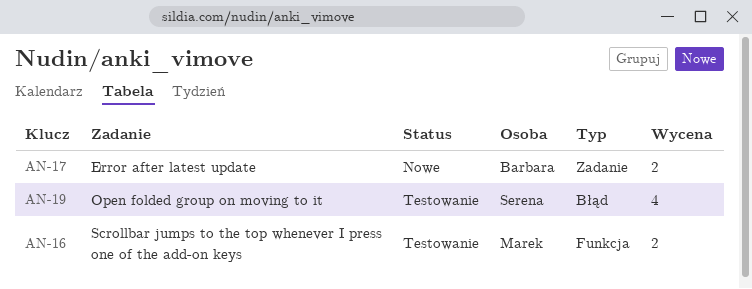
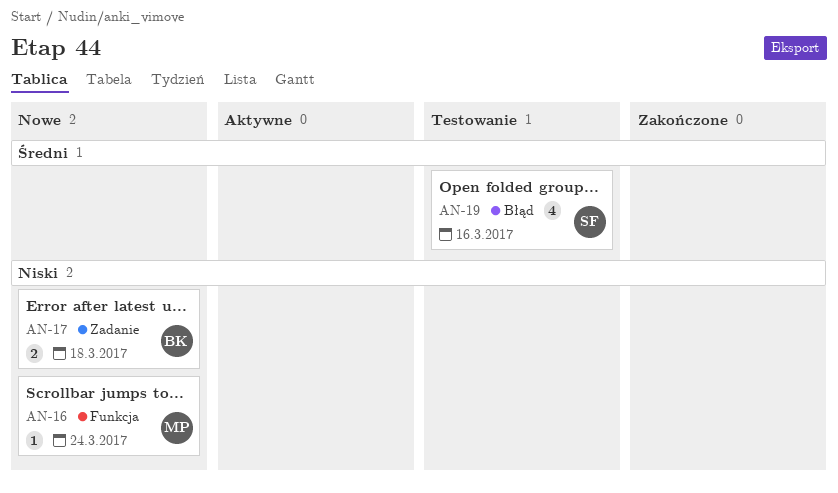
AN-16, status: Testowanie -> Nowe
AN-16, estimate: 2 -> 1

